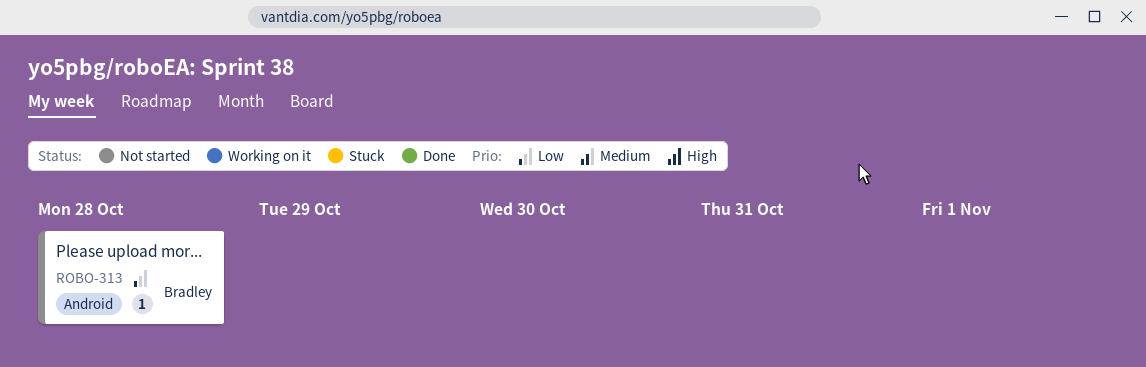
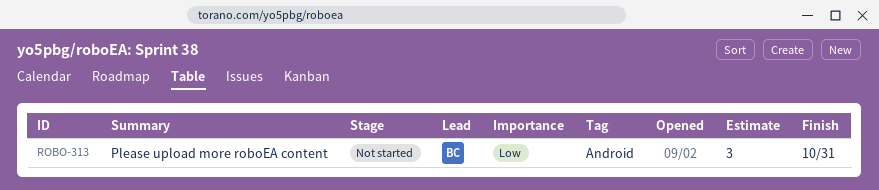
ROBO-313, estimate: 1 -> 3
ROBO-313, due: Oct 28 -> Oct 31

